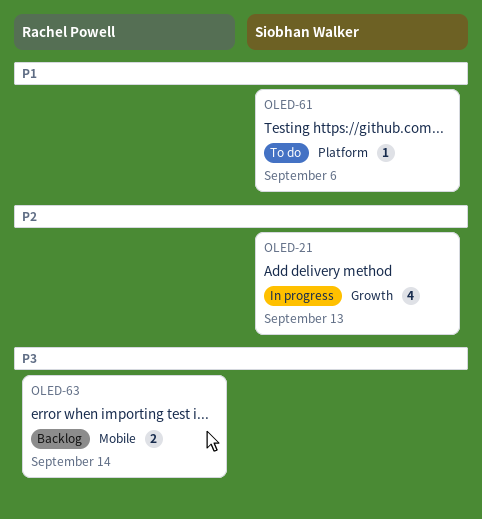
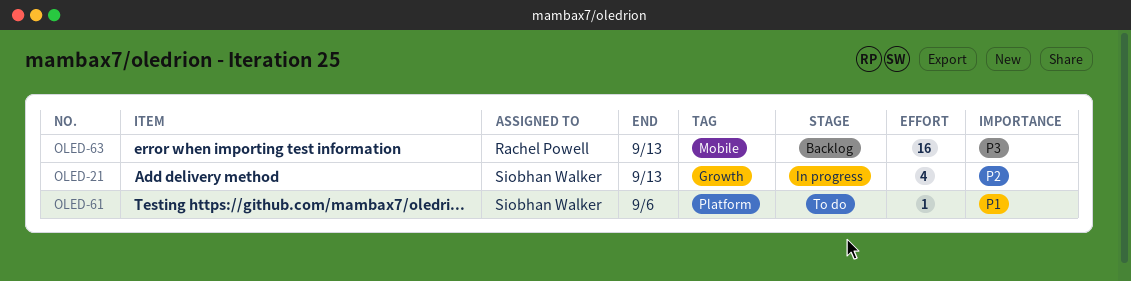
OLED-63, estimate: 2 -> 16
OLED-63, due: Sep 14 -> Sep 13

